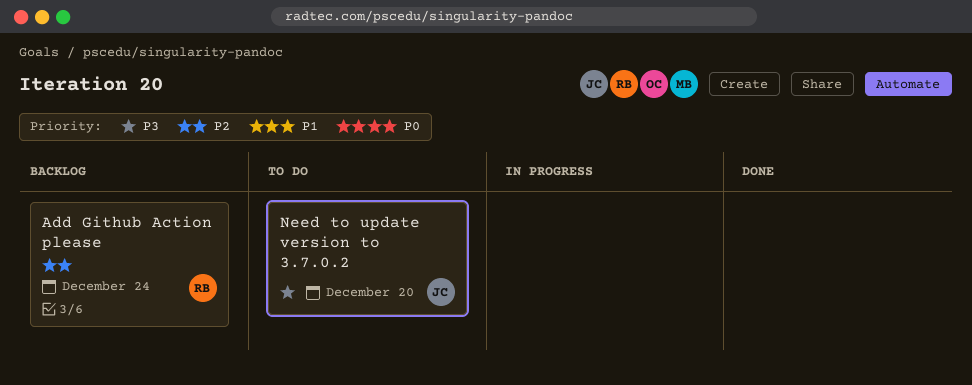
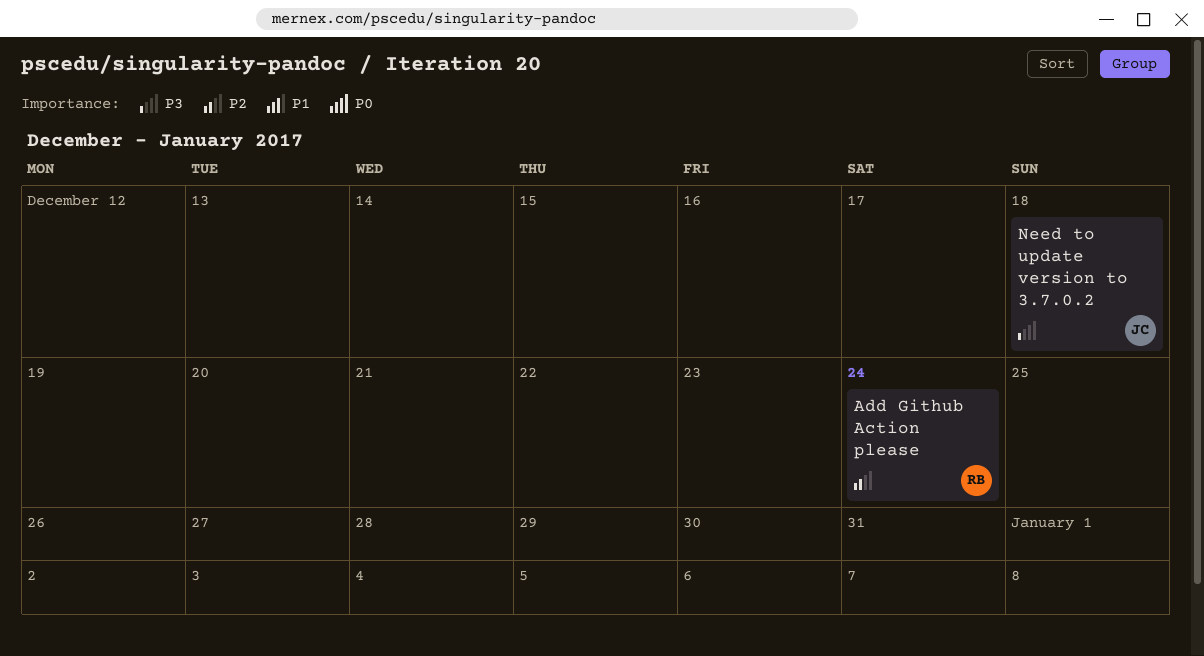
Need to update version to 3.7.0.2, due: Dec 20 -> Dec 18

